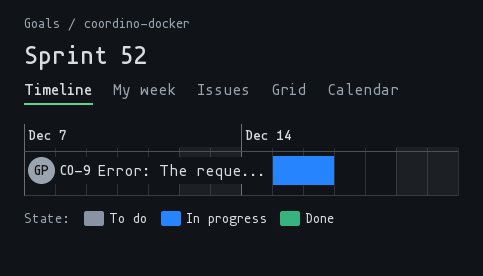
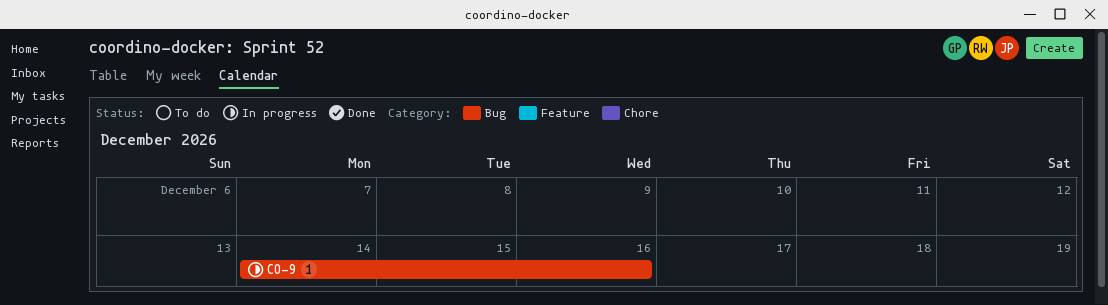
CO-9, start: Dec 15 -> Dec 14

